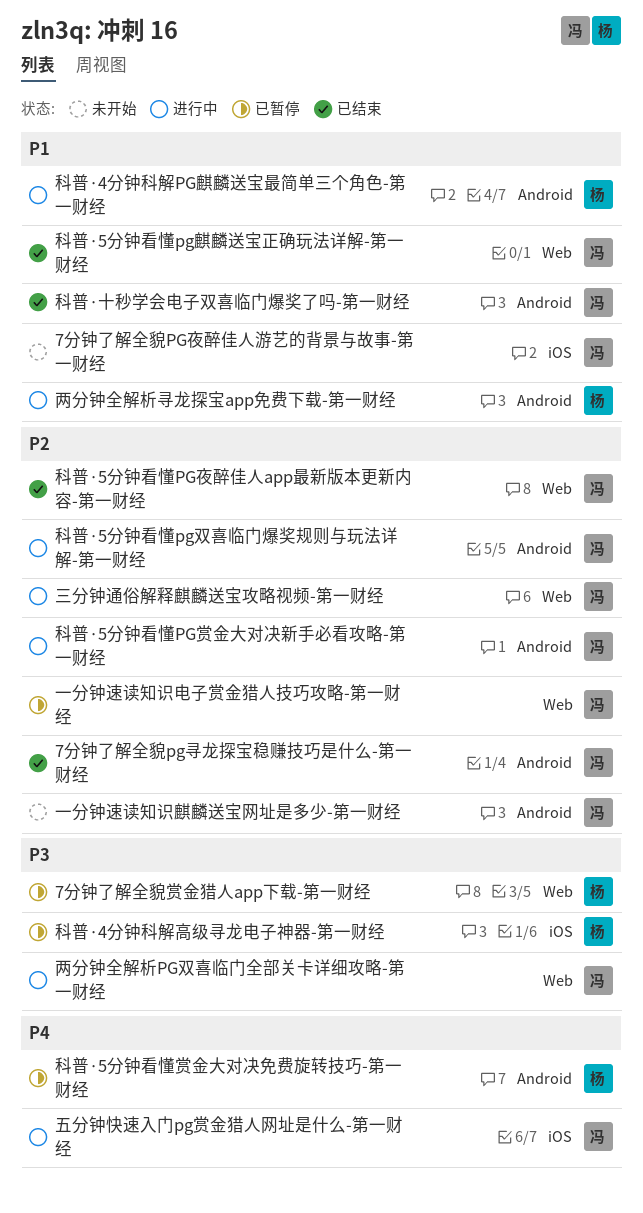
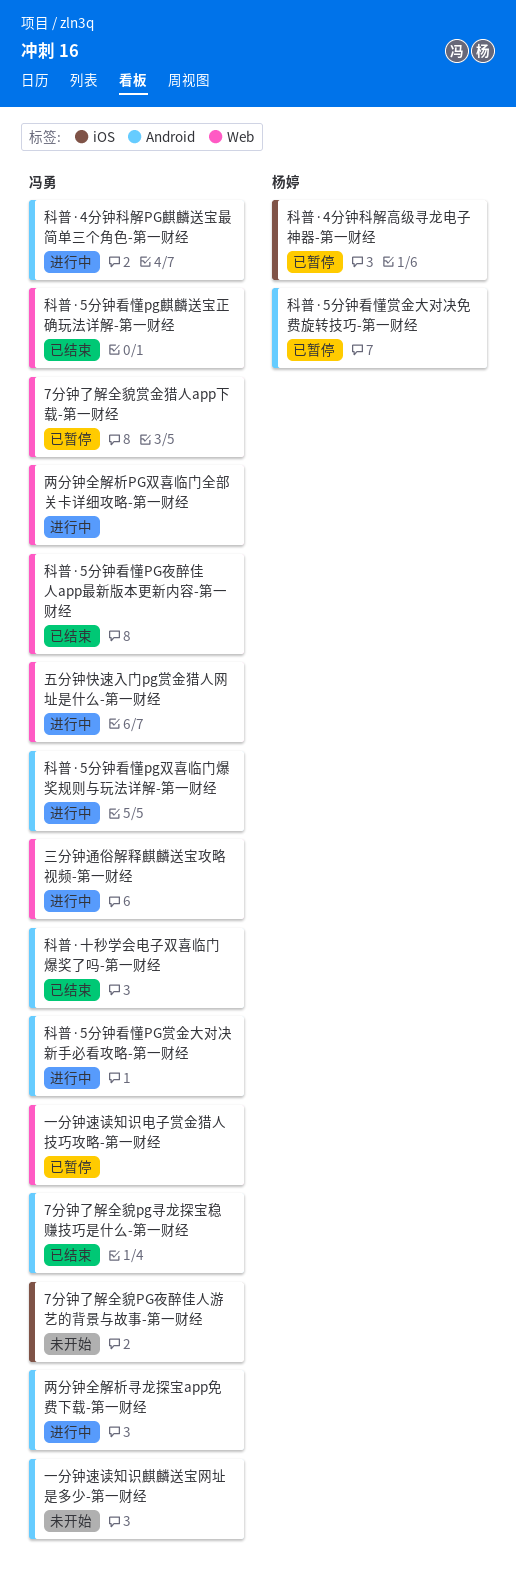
7分钟了解全貌赏金猎人app下载-第一财经, owner: 杨婷 -> 冯勇
两分钟全解析寻龙探宝app免费下载-第一财经, owner: 杨婷 -> 冯勇
五分钟快速入门pg赏金猎人网址是什么-第一财经, label: iOS -> Web
科普·4分钟科解PG麒麟送宝最简单三个角色-第一财经, owner: 杨婷 -> 冯勇

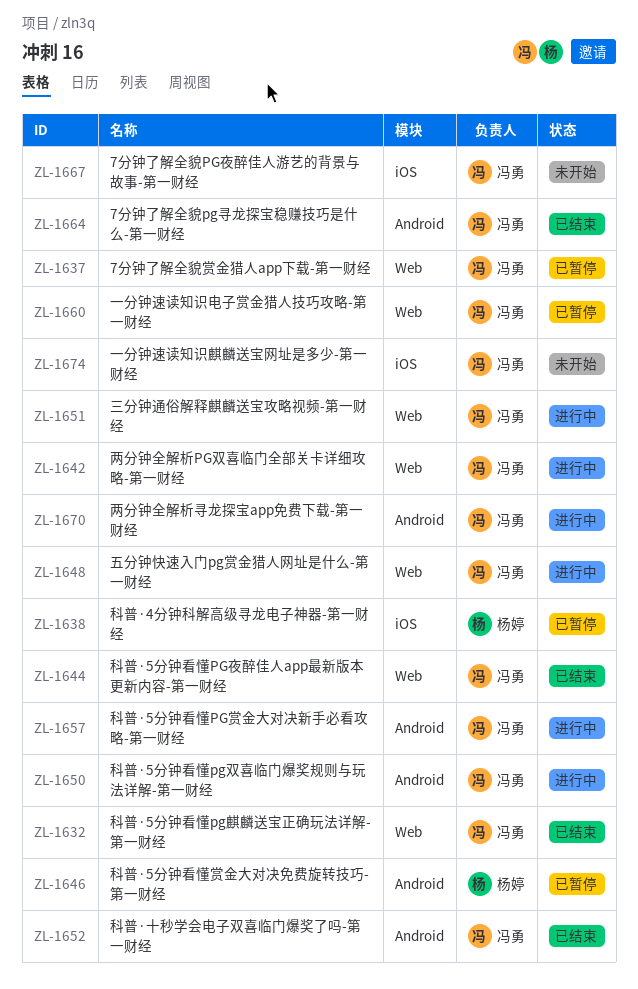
一分钟速读知识麒麟送宝网址是多少-第一财经, label: Android -> iOS
科普·4分钟科解PG麒麟送宝最简单三个角色-第一财经: present -> none

